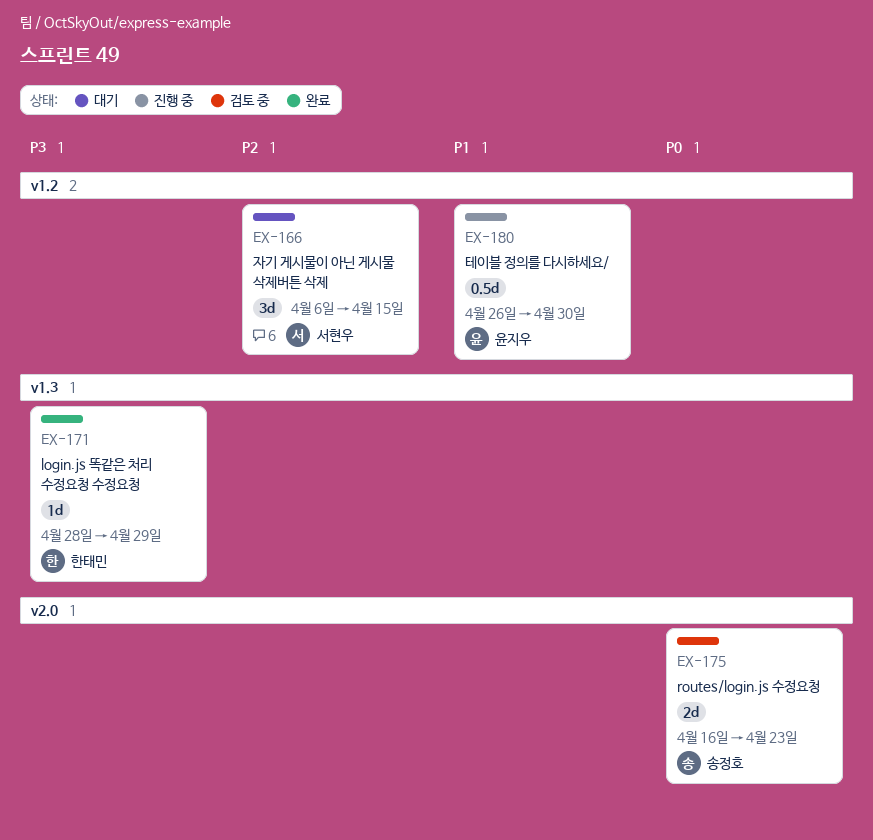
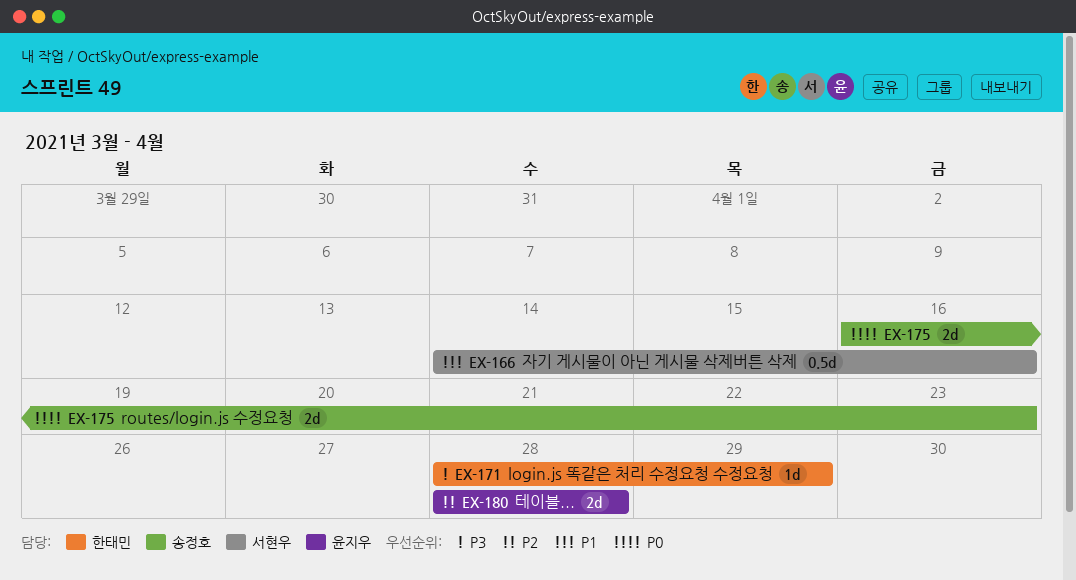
EX-166, priority: P2 -> P1
EX-166, estimate: 3d -> 0.5d
EX-166, start: Apr 6 -> Apr 14
EX-166, due: Apr 15 -> Apr 16
EX-180, priority: P1 -> P2
EX-180, estimate: 0.5d -> 2d
EX-180, start: Apr 26 -> Apr 28
EX-180, due: Apr 30 -> Apr 28

